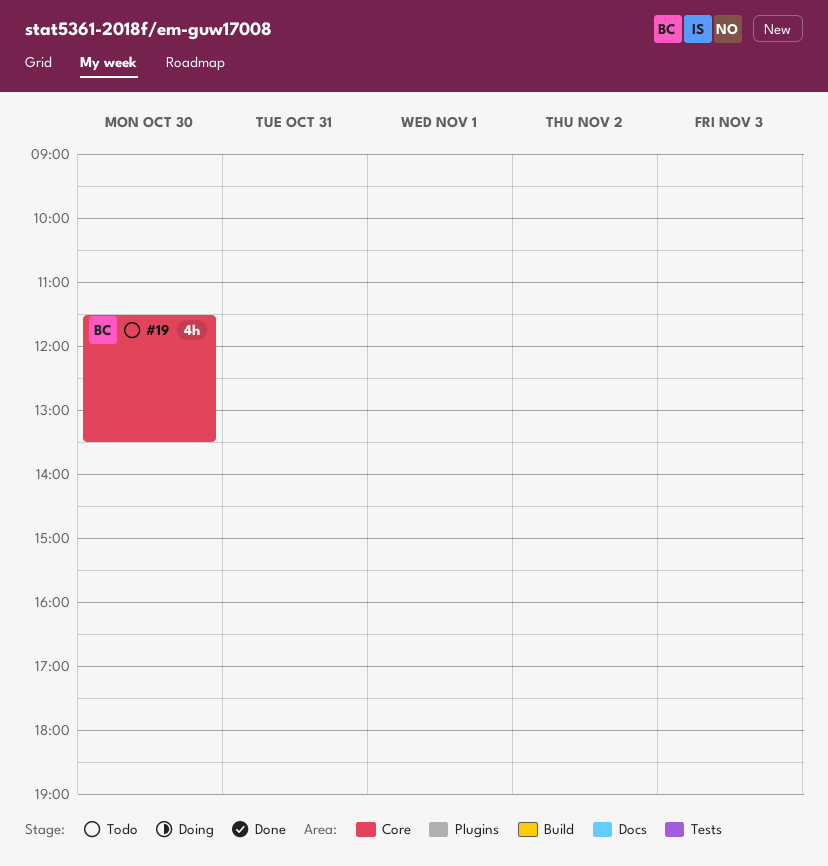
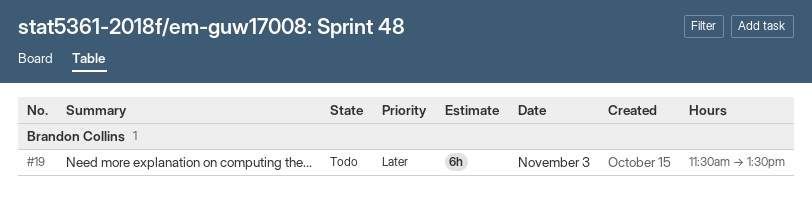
#19, estimate: 4h -> 6h
#19, day: Oct 30 -> Nov 3

